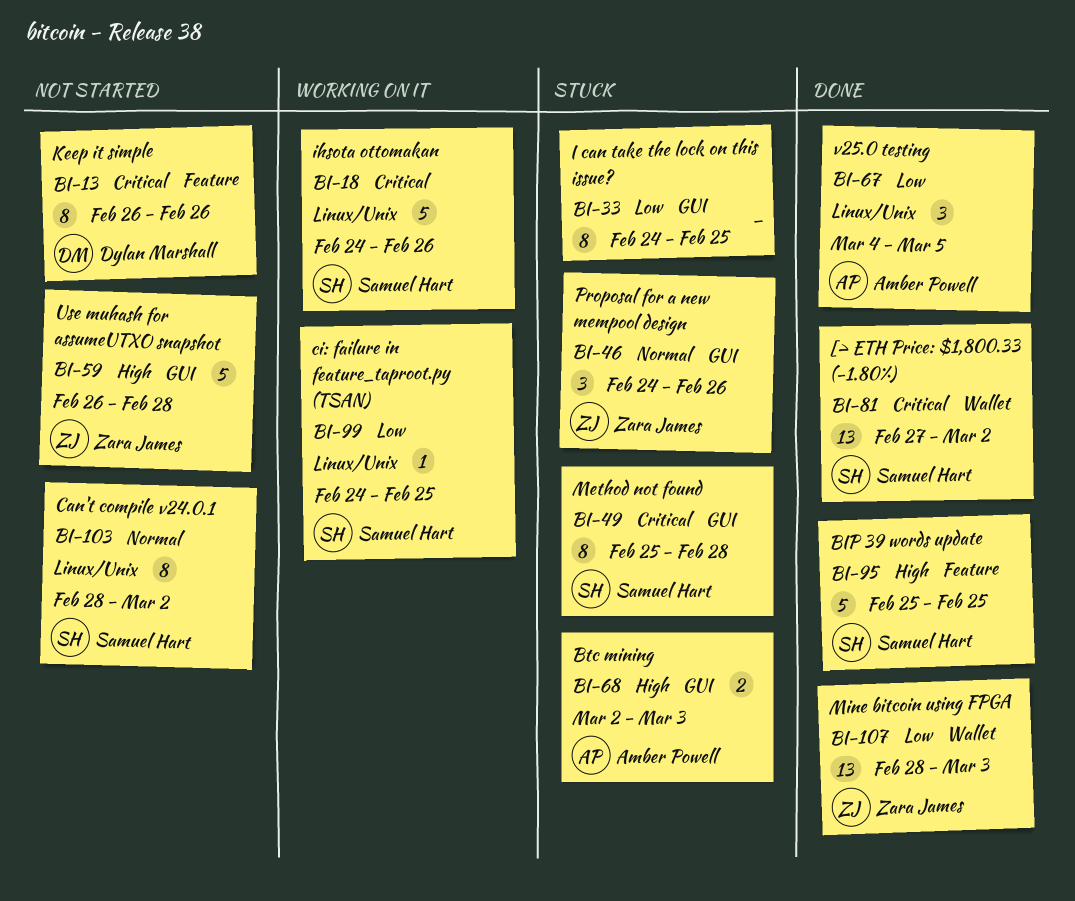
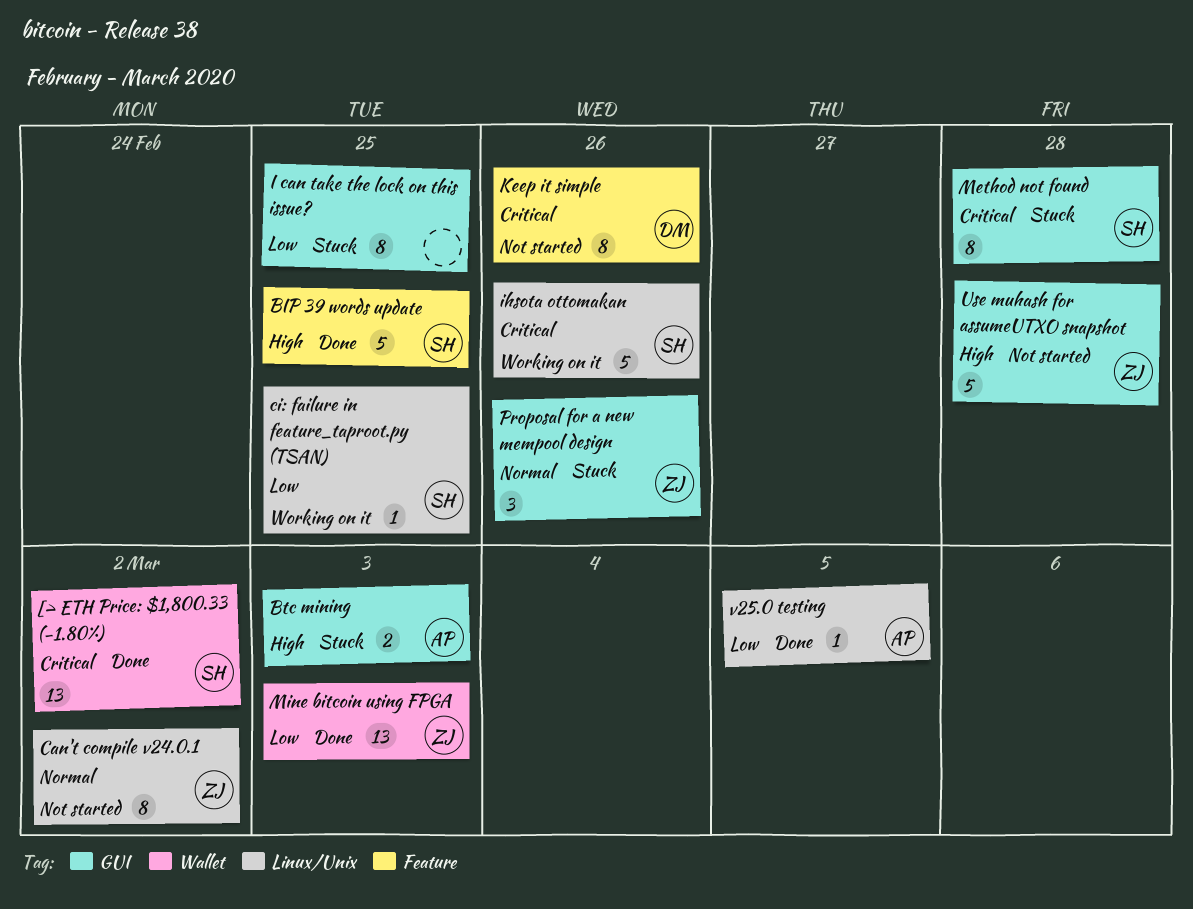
Can't compile v24.0.1, owner: Samuel Hart -> Zara James
v25.0 testing, estimate: 3 -> 1

